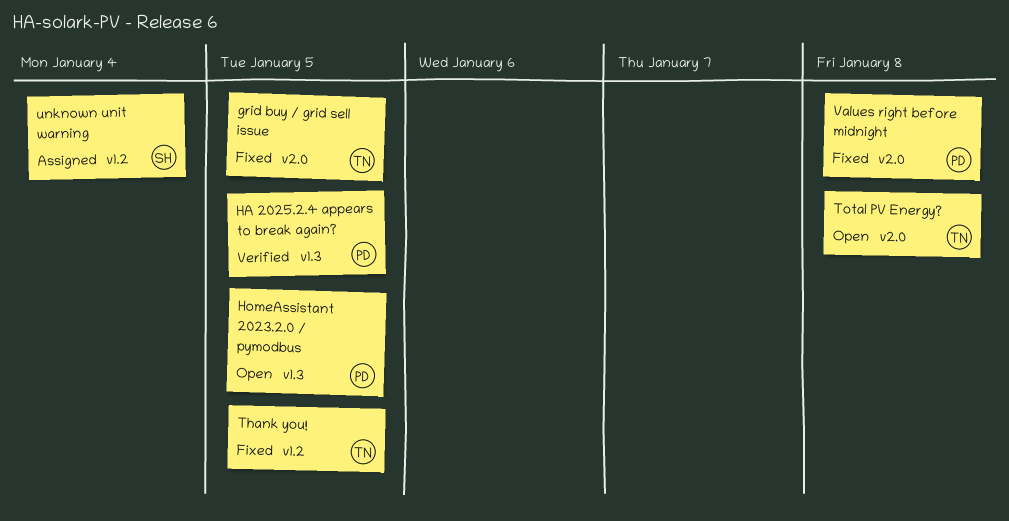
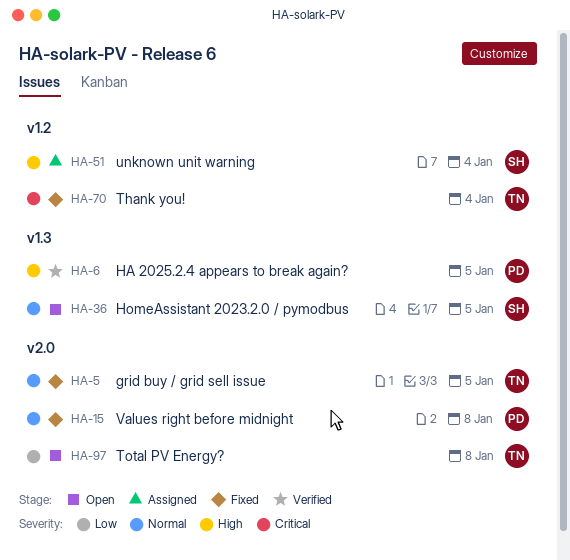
HomeAssistant 2023.2.0 / pymodbus, owner: PD -> SH
Thank you!, due: Jan 5 -> Jan 4

